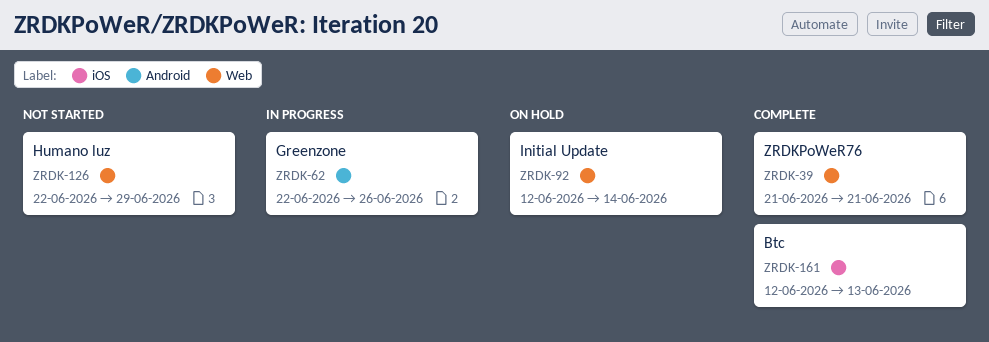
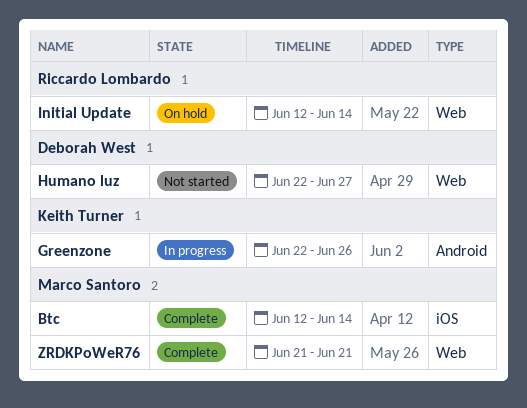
Btc, due: Jun 13 -> Jun 14
Humano luz, due: Jun 29 -> Jun 27

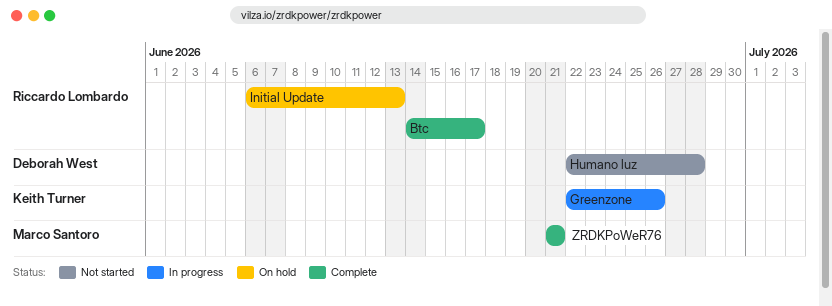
Btc, owner: Marco Santoro -> Riccardo Lombardo
Btc, start: Jun 12 -> Jun 14
Btc, due: Jun 14 -> Jun 17
Humano luz, due: Jun 27 -> Jun 28
Initial Update, start: Jun 12 -> Jun 6
Initial Update, due: Jun 14 -> Jun 13

